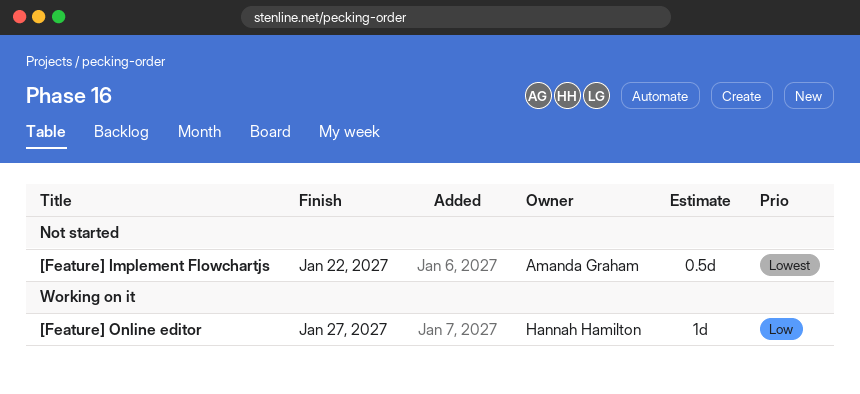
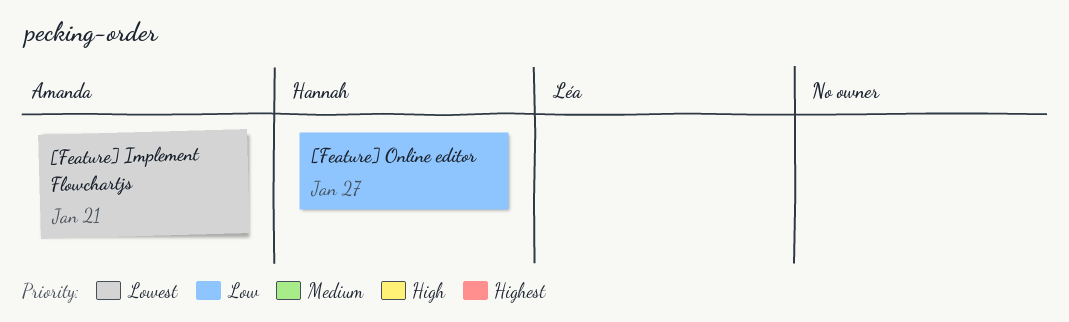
[Feature] Implement Flowchartjs, due: Jan 22 -> Jan 21

